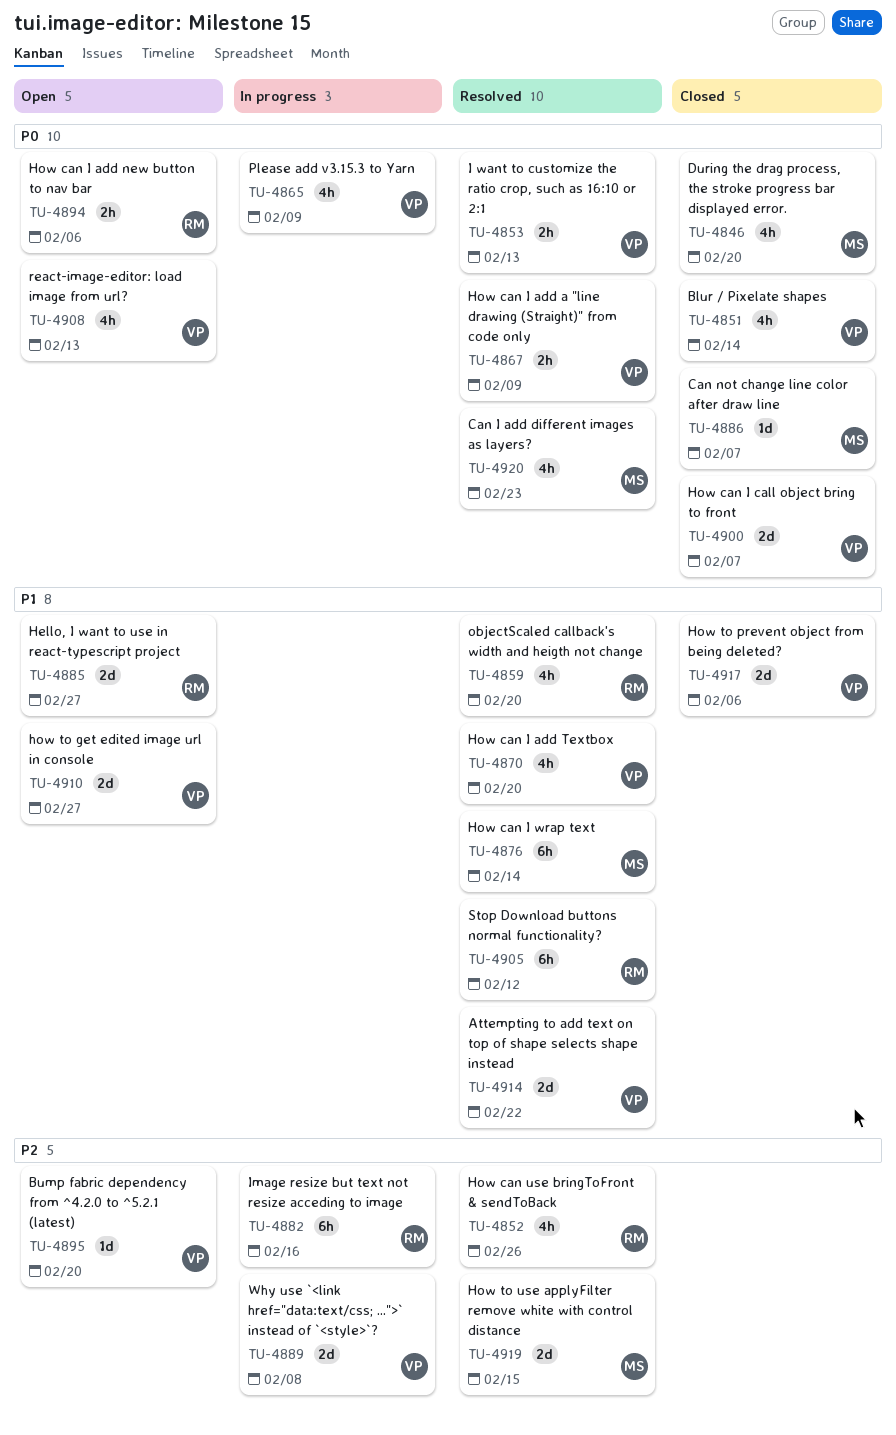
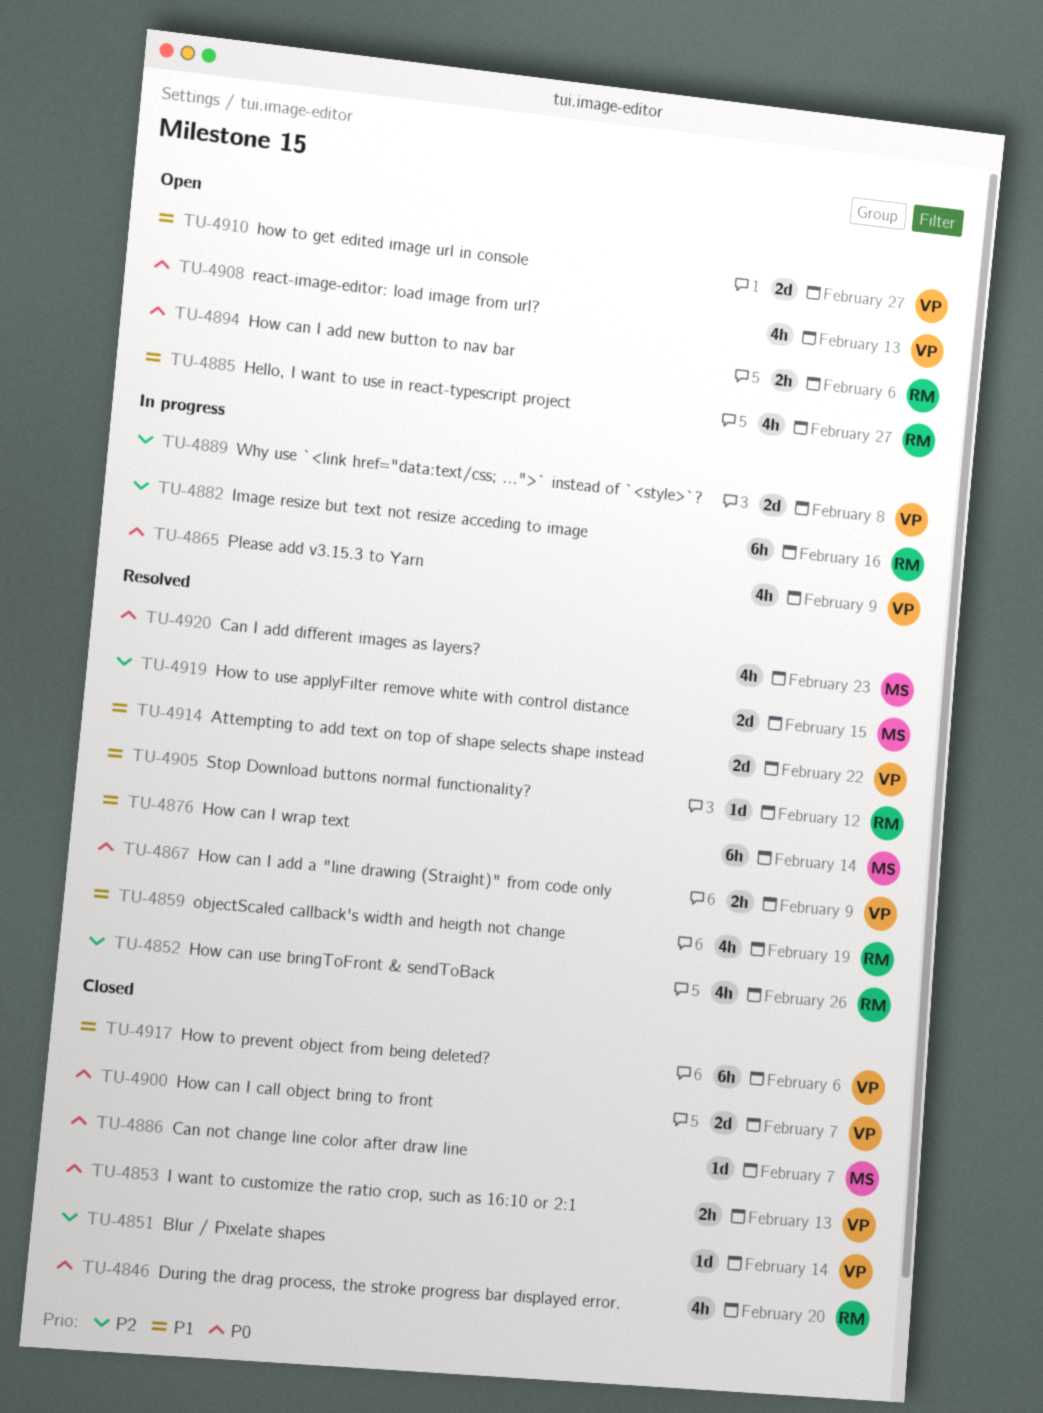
TU-4846, owner: MS -> RM
TU-4851, priority: P0 -> P2
TU-4851, estimate: 4h -> 1d
TU-4853, status: Resolved -> Closed
TU-4859, due: Feb 20 -> Feb 19
TU-4870: present -> none
TU-4885, estimate: 2d -> 4h
TU-4895: present -> none
TU-4905, estimate: 6h -> 1d
TU-4917, estimate: 2d -> 6h

